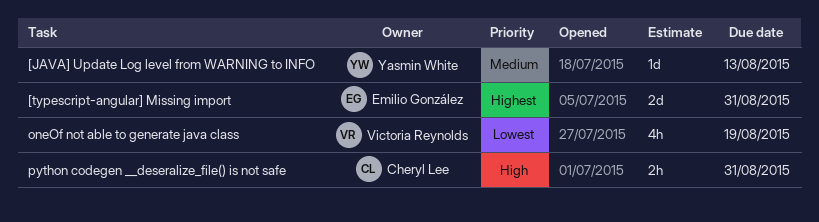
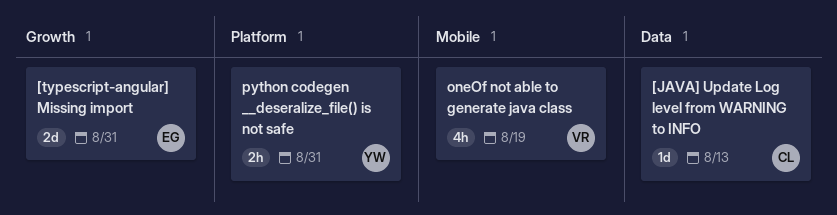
[JAVA] Update Log level from WARNING to INFO, owner: Yasmin White -> Cheryl Lee
python codegen __deseralize_file() is not safe, owner: Cheryl Lee -> Yasmin White

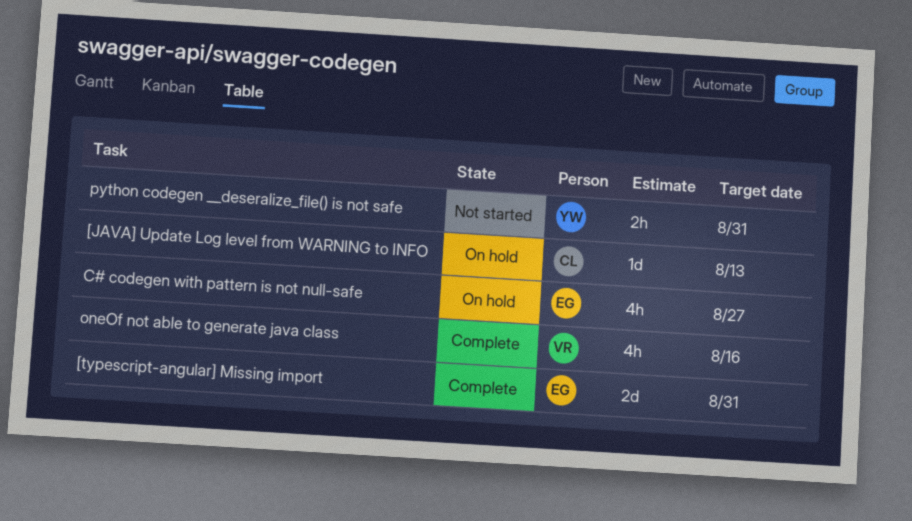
C# codegen with pattern is not null-safe: none -> present
oneOf not able to generate java class, due: Aug 19 -> Aug 16

